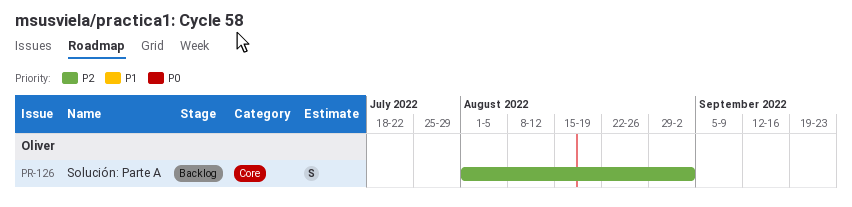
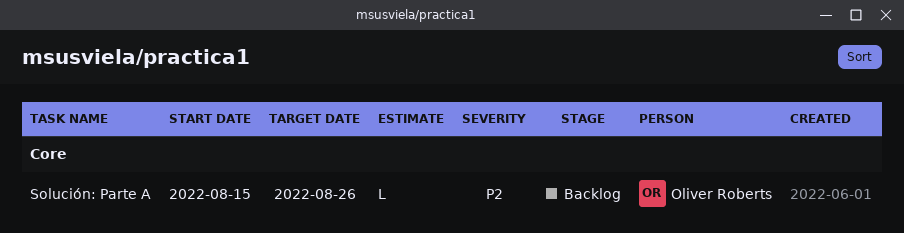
Solución: Parte A, estimate: S -> L
Solución: Parte A, start: Aug 1 -> Aug 15
Solución: Parte A, due: Sep 2 -> Aug 26

